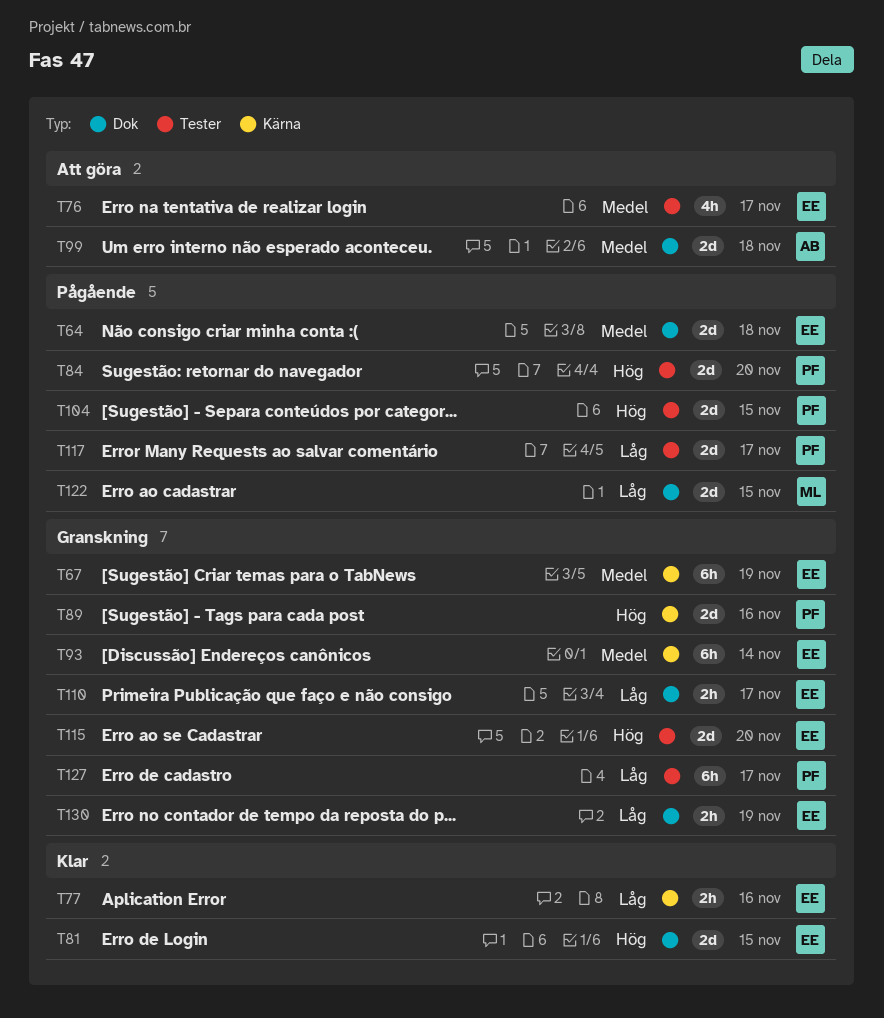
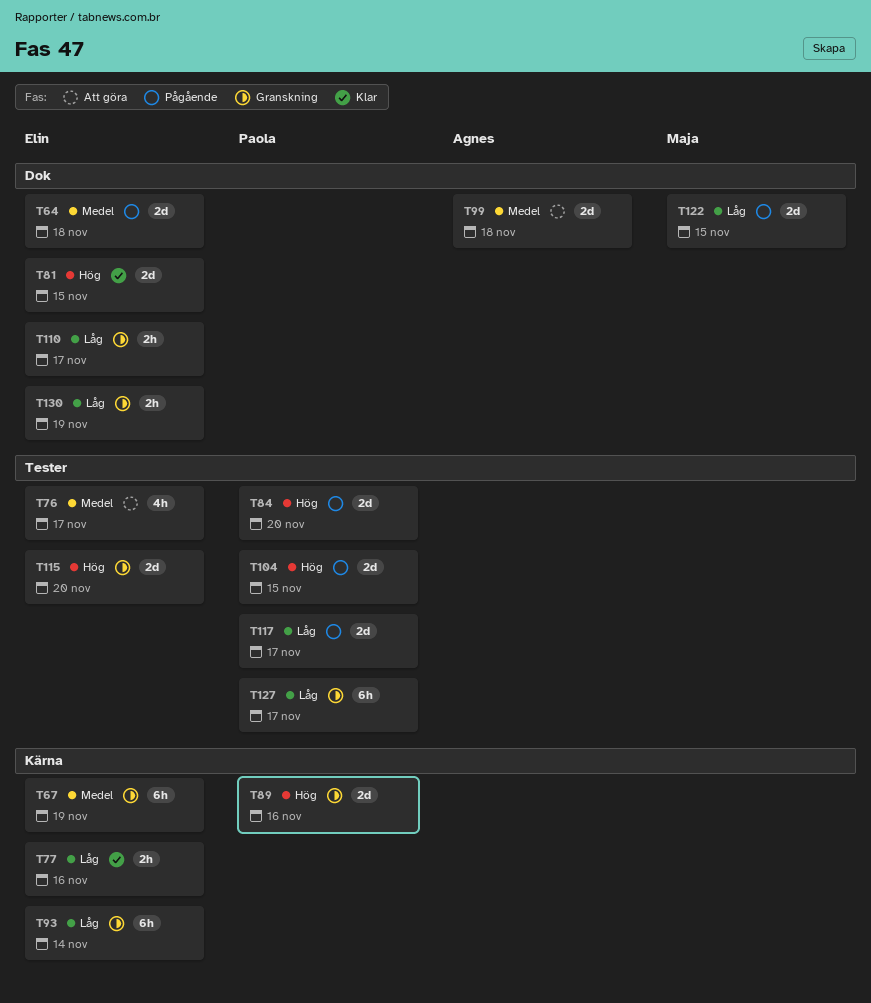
T93, priority: Medel -> Låg

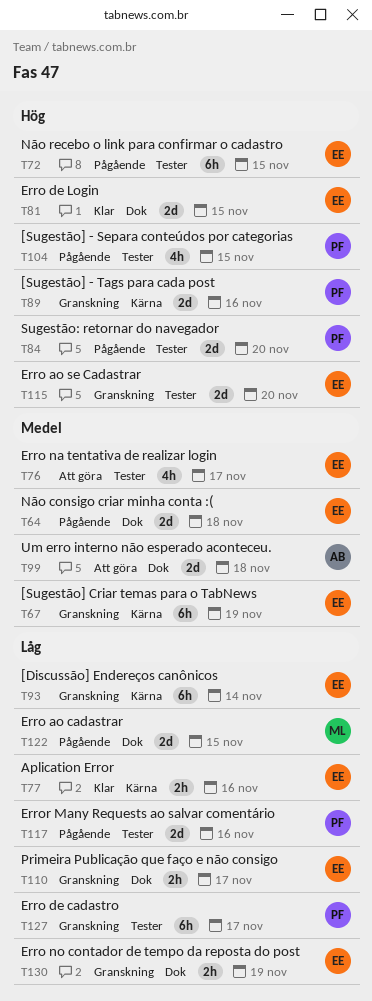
T72: none -> present
T104, estimate: 2d -> 4h
T117, due: Nov 17 -> Nov 16

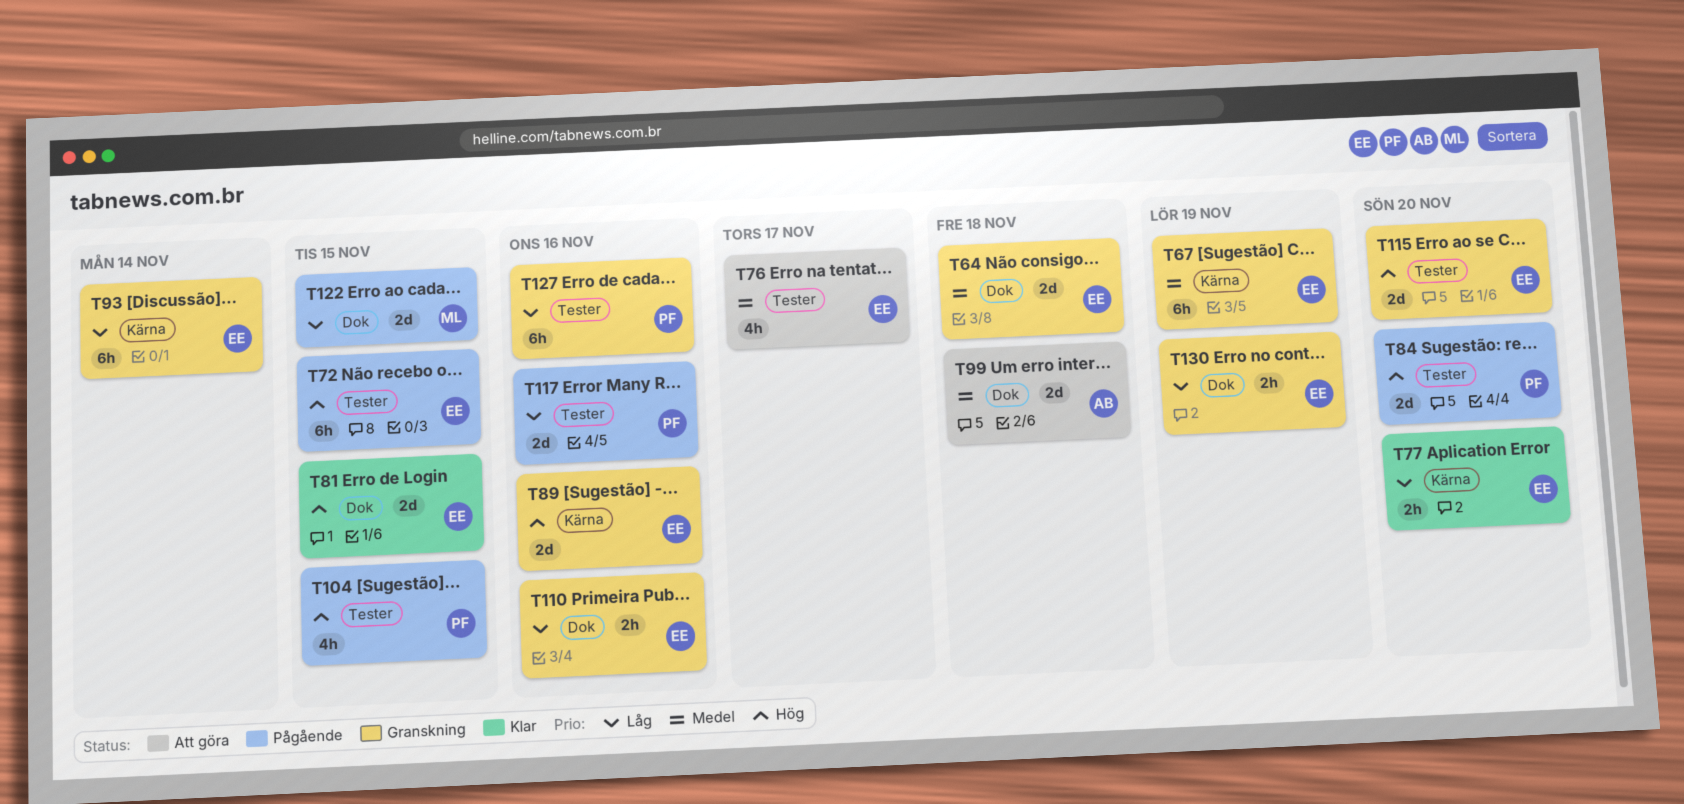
T64, status: Pågående -> Granskning
T77, due: Nov 16 -> Nov 20
T89, owner: PF -> EE
T110, due: Nov 17 -> Nov 16
T127, due: Nov 17 -> Nov 16

